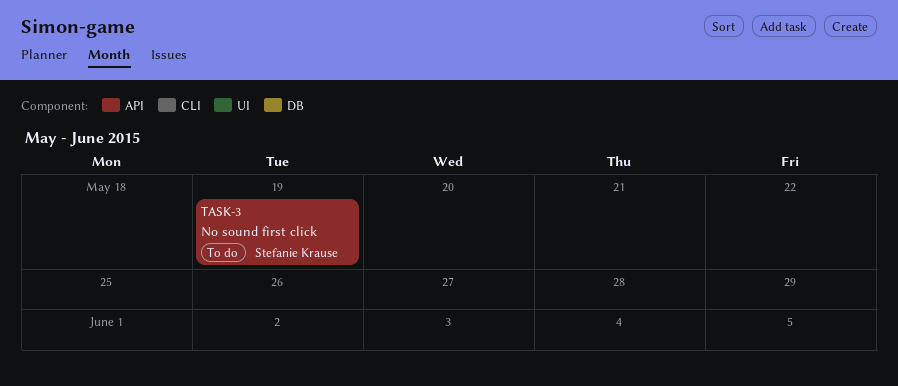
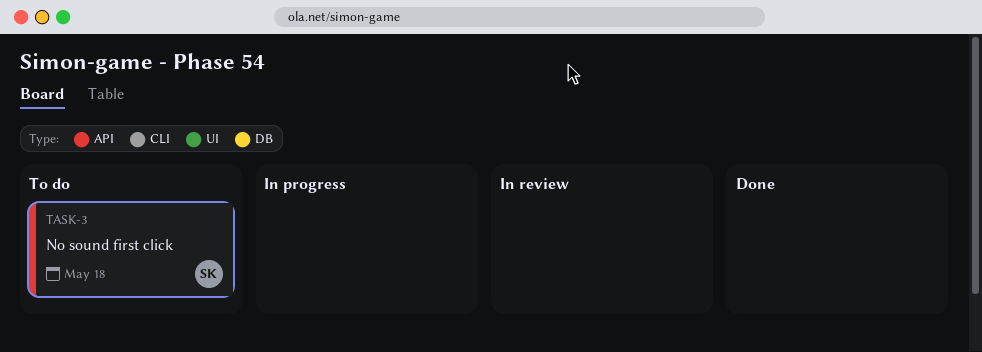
TASK-3, due: May 19 -> May 18

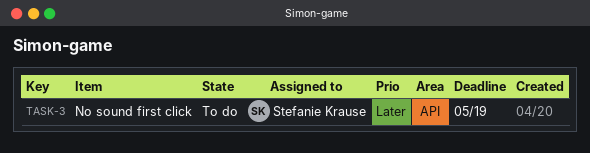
TASK-3, due: May 18 -> May 19

